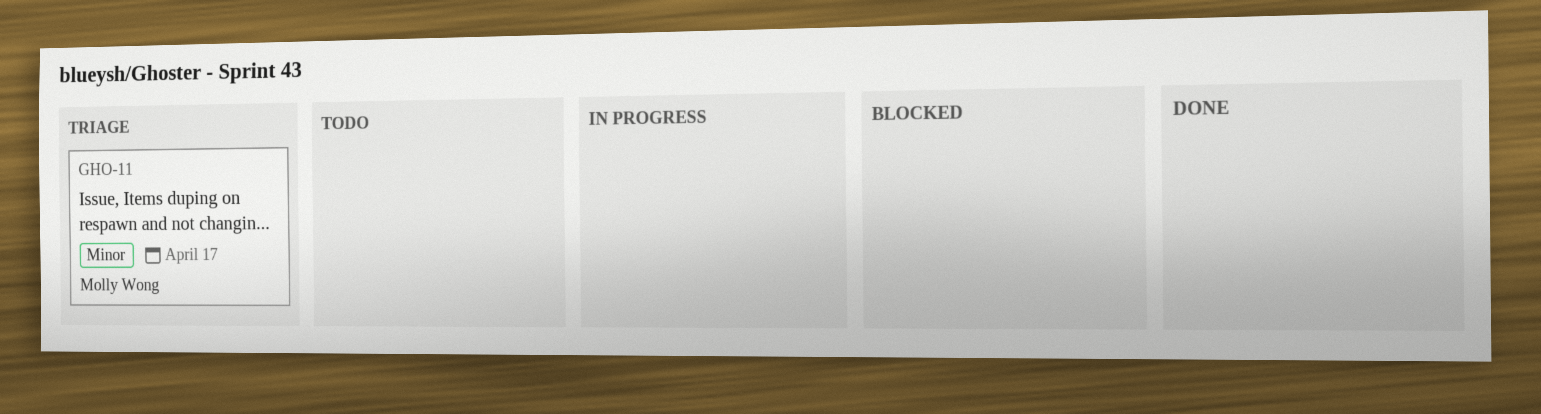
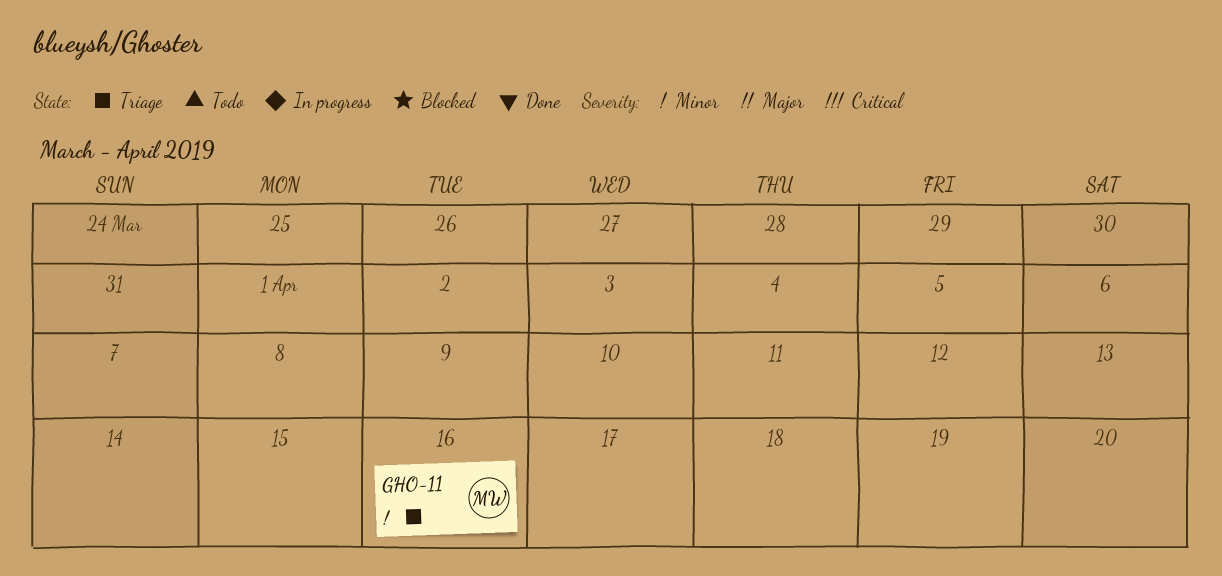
GHO-11, due: Apr 17 -> Apr 16

